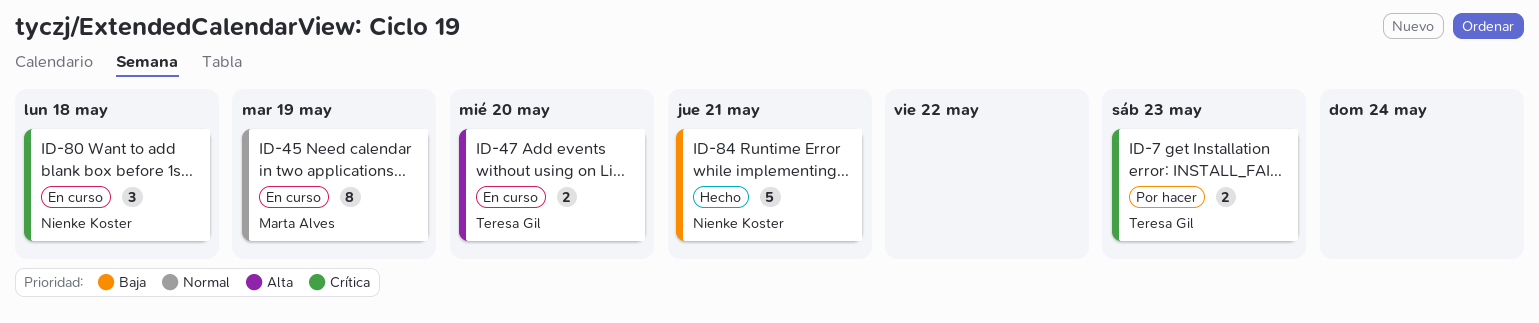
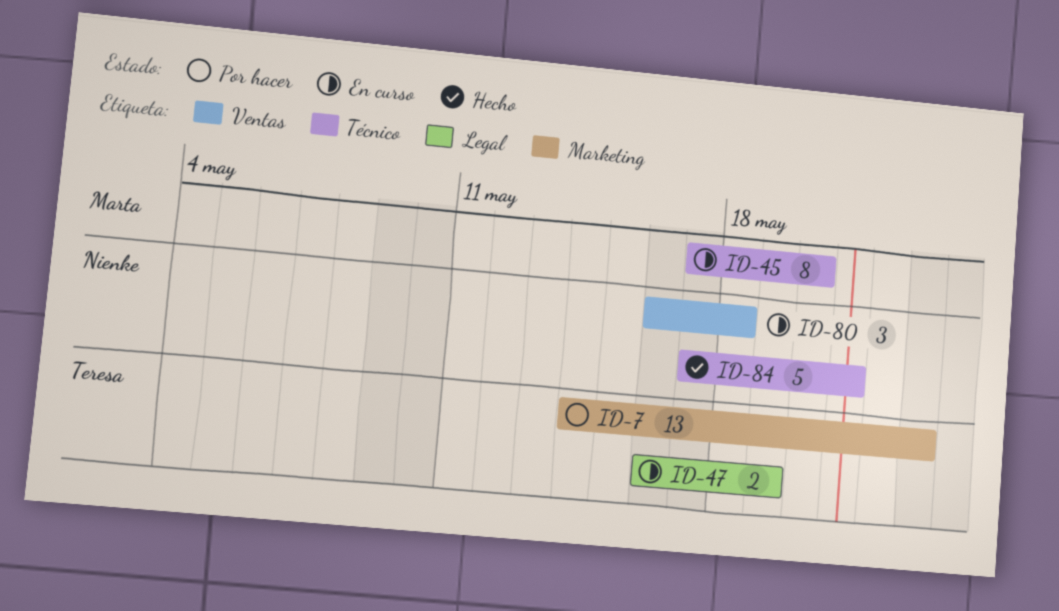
ID-7, estimate: 2 -> 13
ID-45, due: May 19 -> May 20
ID-47, due: May 20 -> May 19

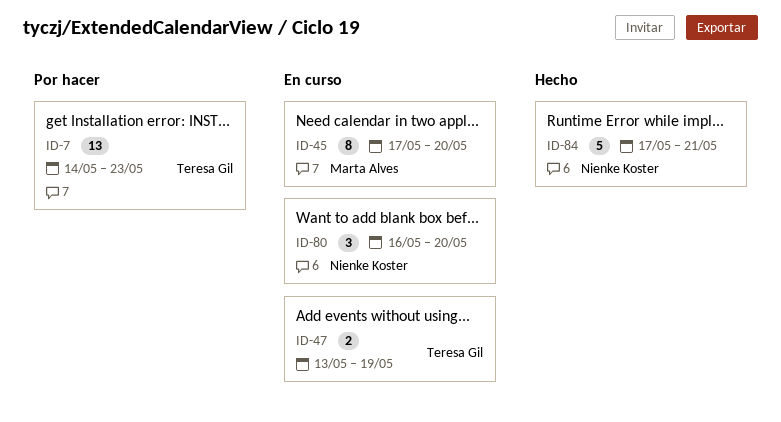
ID-47, start: May 16 -> May 13
ID-80, due: May 18 -> May 20

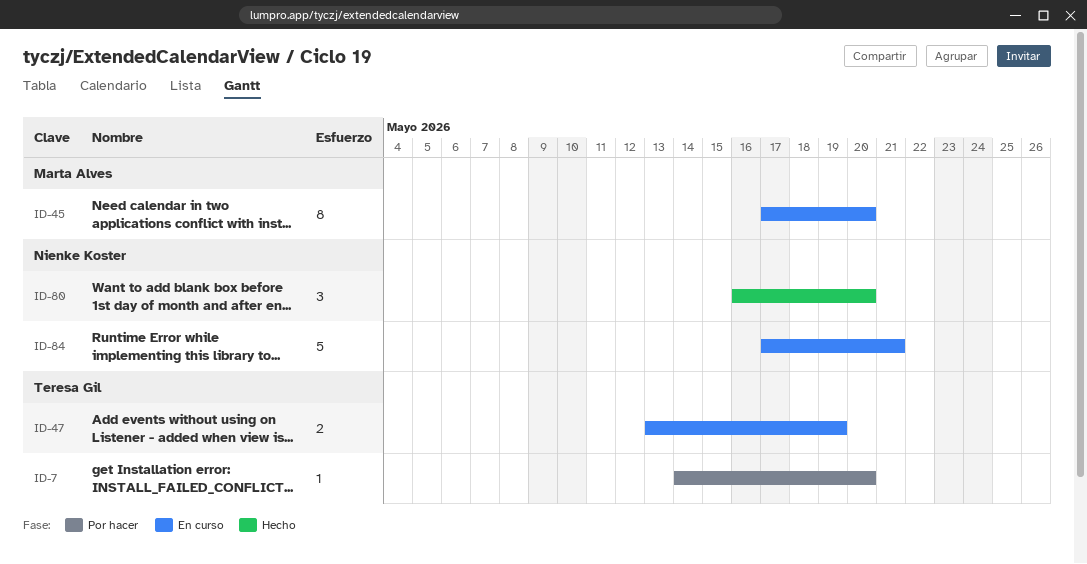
ID-7, estimate: 13 -> 1
ID-7, due: May 23 -> May 20
ID-80, status: En curso -> Hecho
ID-84, status: Hecho -> En curso

